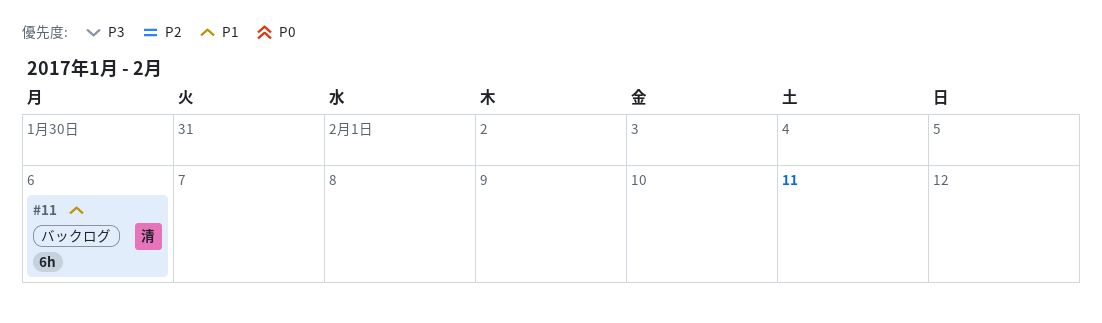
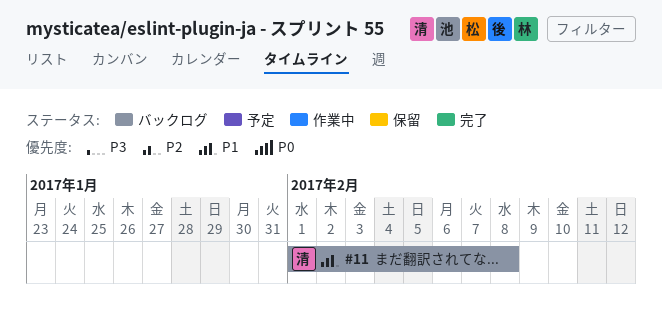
#11, due: Feb 6 -> Feb 8

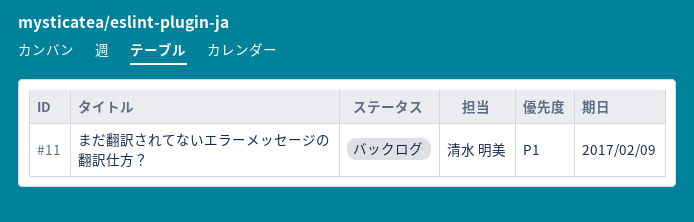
#11, due: Feb 8 -> Feb 9

